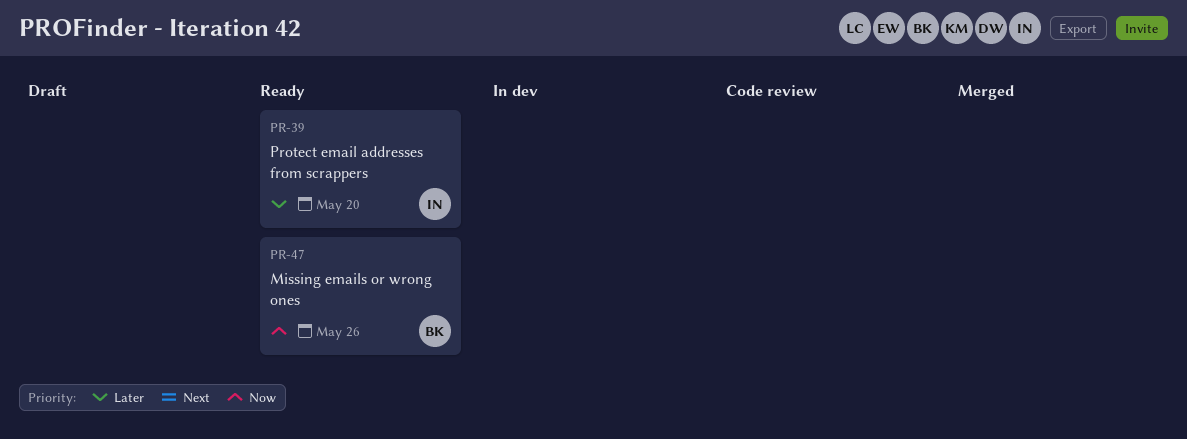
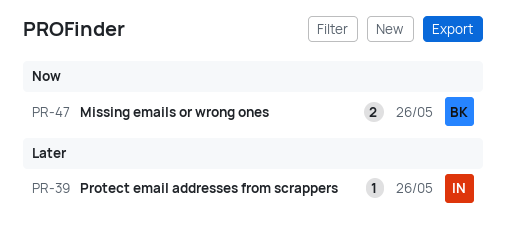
PR-39, due: May 20 -> May 26

